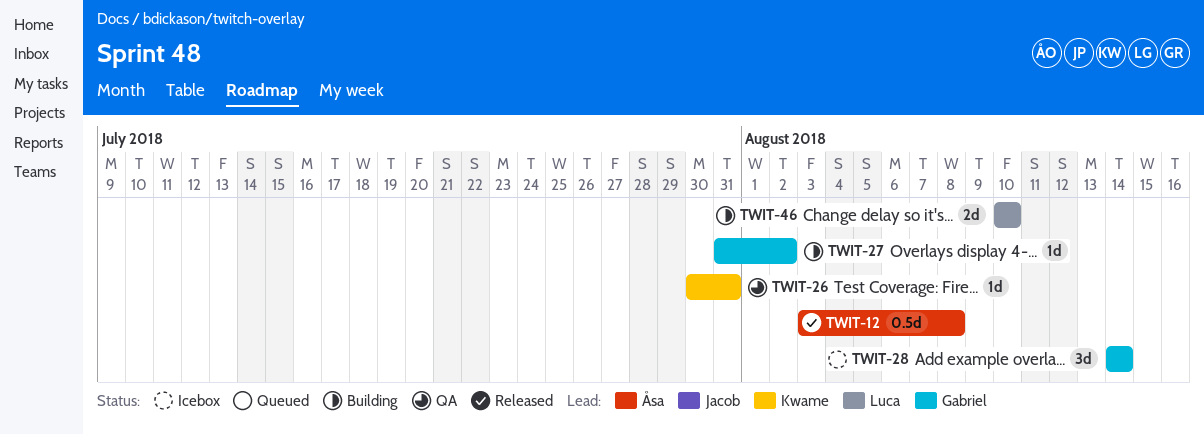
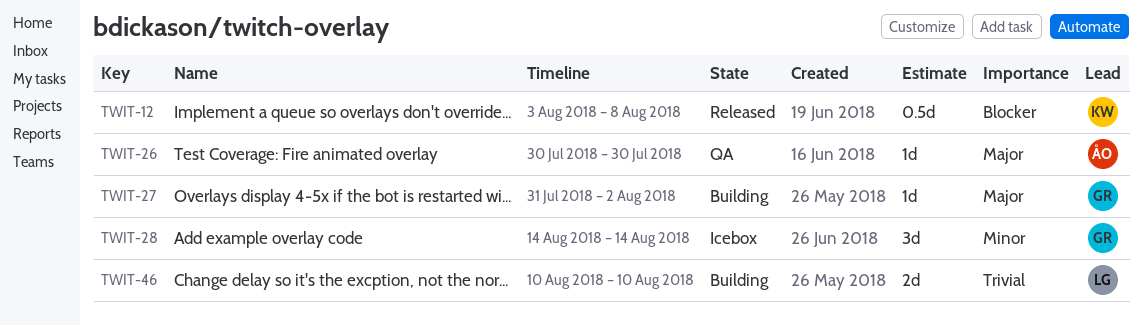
TWIT-12, owner: Åsa -> Kwame
TWIT-26, owner: Kwame -> Åsa
TWIT-26, due: Jul 31 -> Jul 30

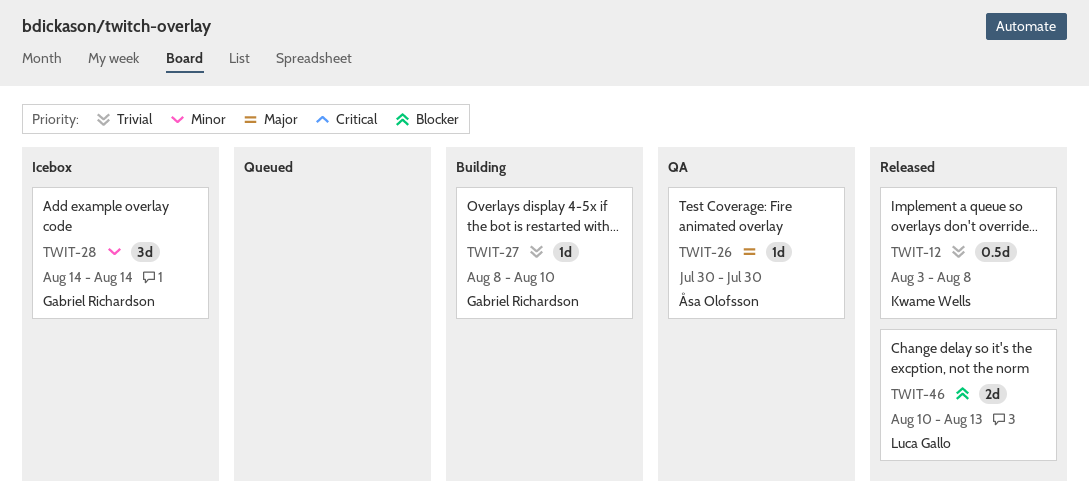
TWIT-12, priority: Blocker -> Trivial
TWIT-27, priority: Major -> Trivial
TWIT-27, start: Jul 31 -> Aug 8
TWIT-27, due: Aug 2 -> Aug 10
TWIT-46, status: Building -> Released
TWIT-46, priority: Trivial -> Blocker
TWIT-46, due: Aug 10 -> Aug 13

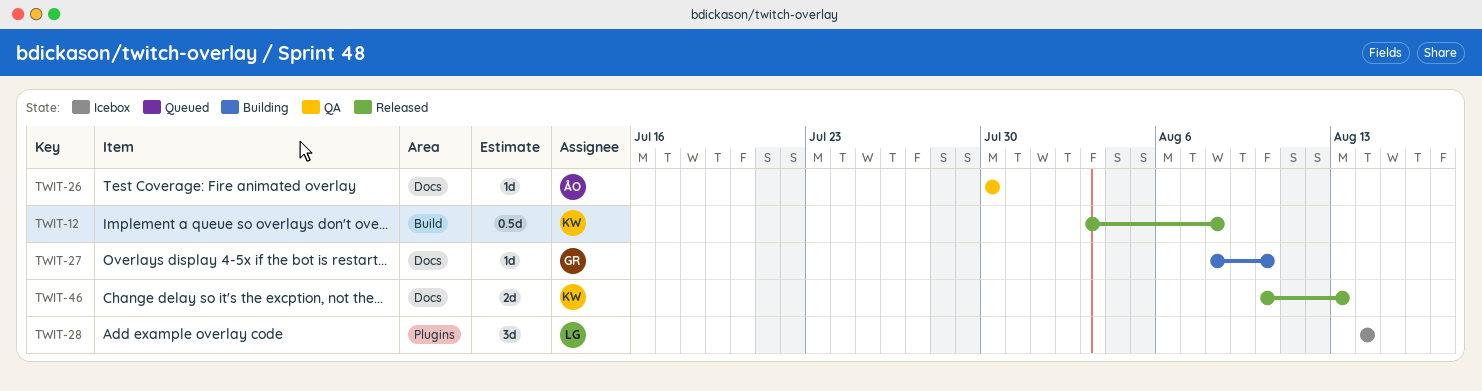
TWIT-28, owner: Gabriel Richardson -> Luca Gallo
TWIT-46, owner: Luca Gallo -> Kwame Wells

